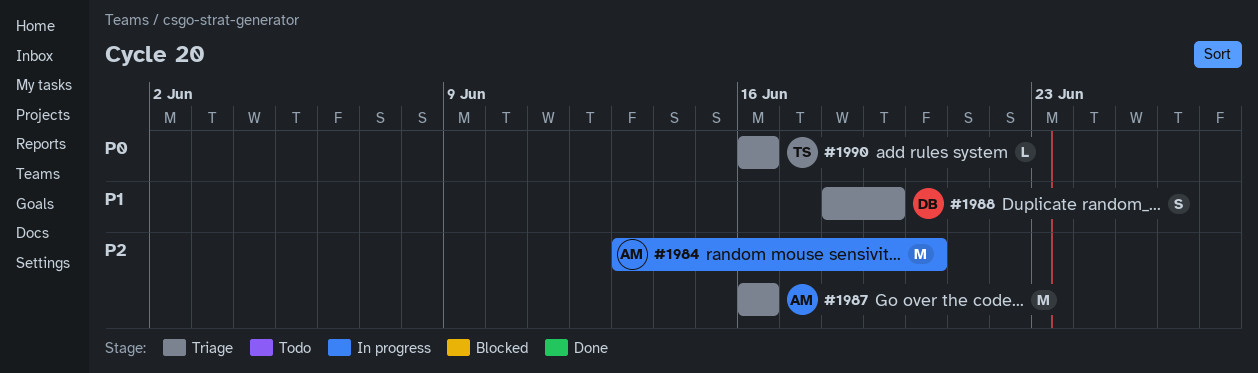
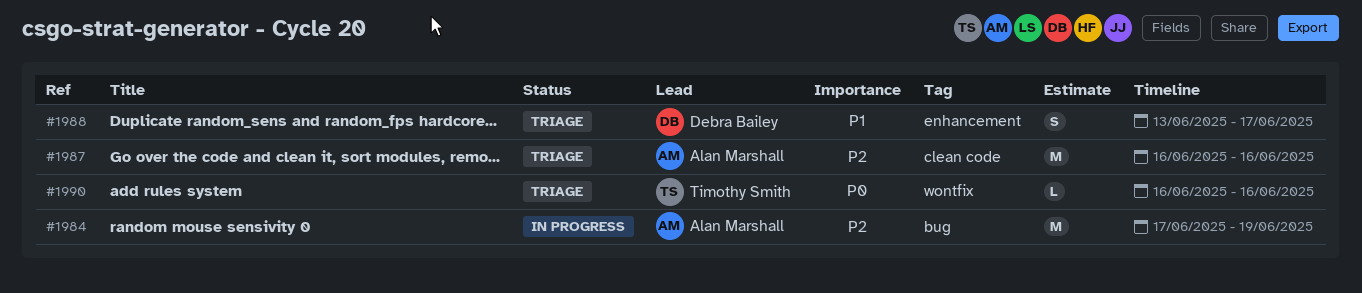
#1984, start: Jun 13 -> Jun 17
#1984, due: Jun 20 -> Jun 19
#1988, start: Jun 18 -> Jun 13
#1988, due: Jun 19 -> Jun 17

